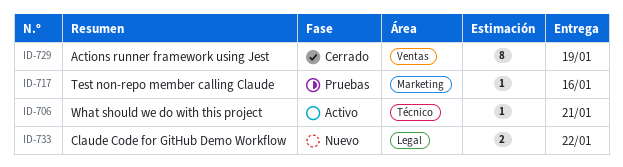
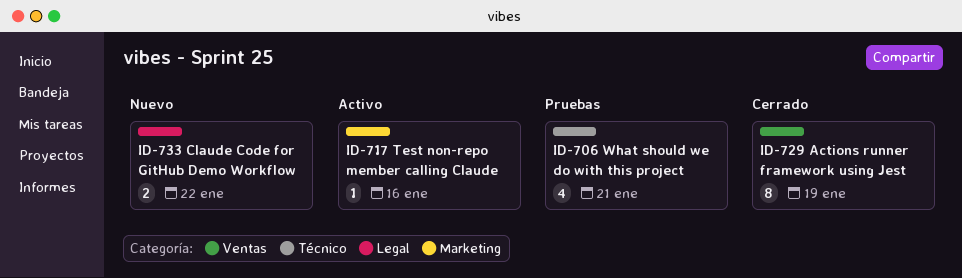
ID-706, status: Activo -> Pruebas
ID-706, estimate: 1 -> 4
ID-717, status: Pruebas -> Activo

